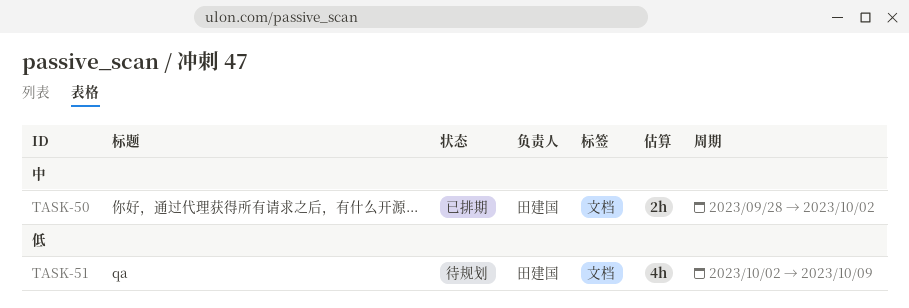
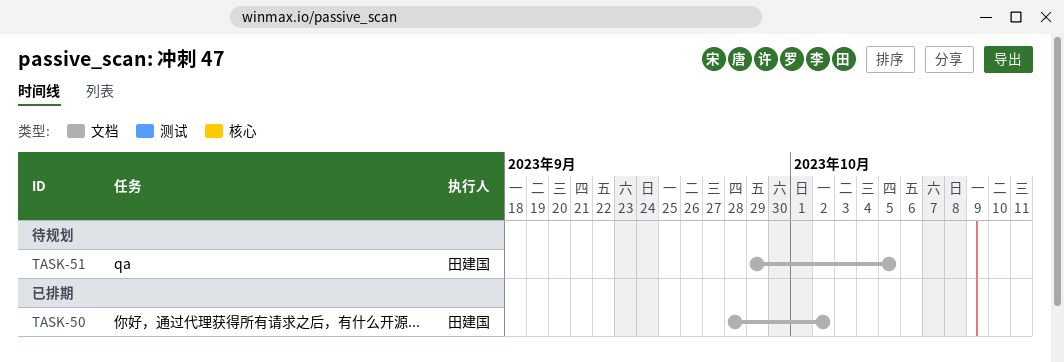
TASK-51, start: Oct 2 -> Sep 29
TASK-51, due: Oct 9 -> Oct 5

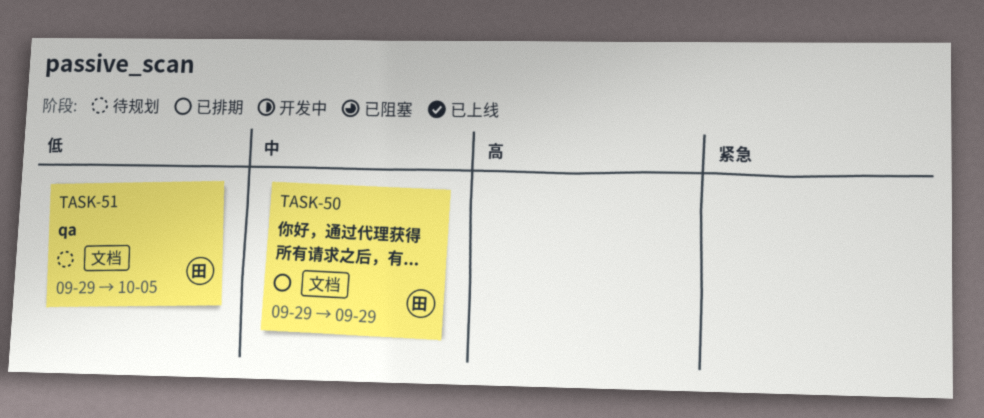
TASK-50, start: Sep 28 -> Sep 29
TASK-50, due: Oct 2 -> Sep 29

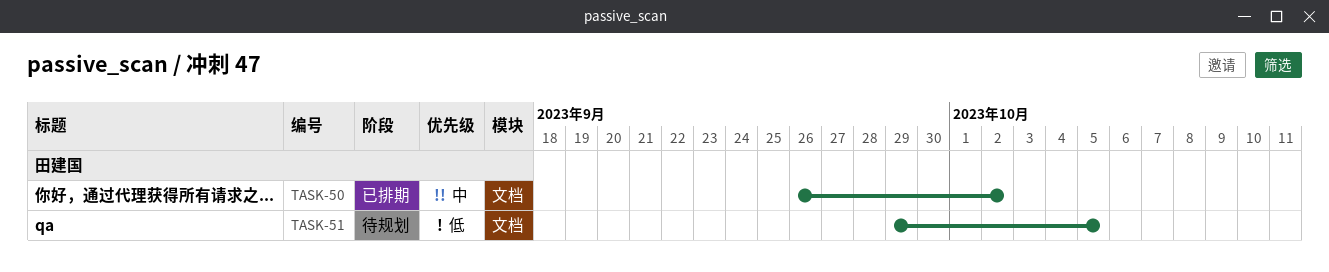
TASK-50, start: Sep 29 -> Sep 26
TASK-50, due: Sep 29 -> Oct 2

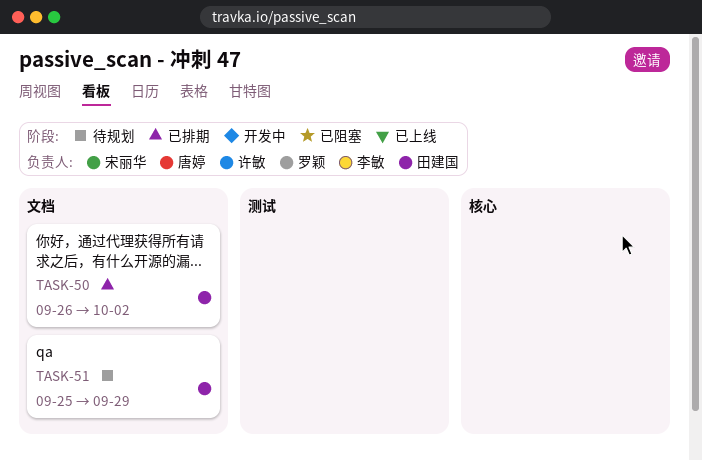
TASK-51, start: Sep 29 -> Sep 25
TASK-51, due: Oct 5 -> Sep 29

